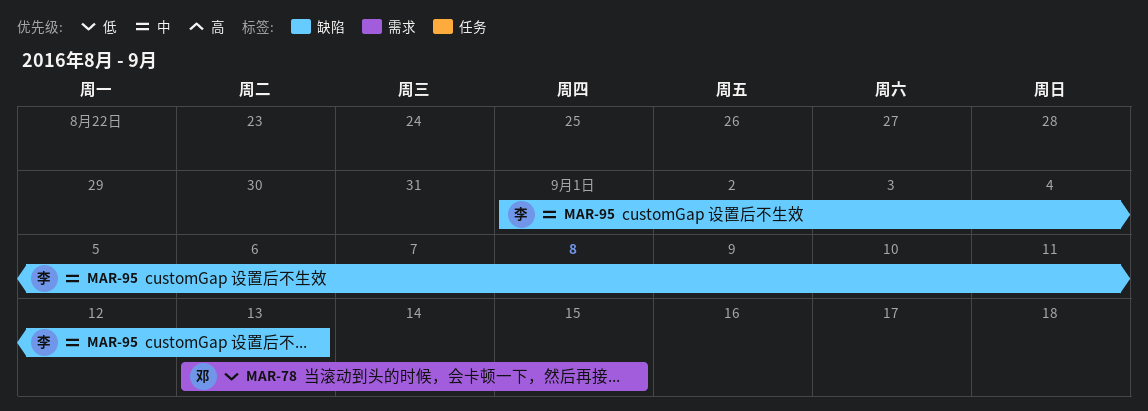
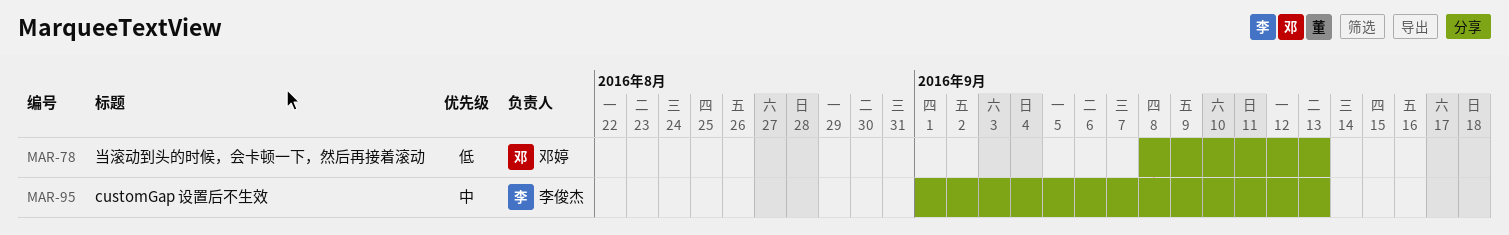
MAR-78, start: Sep 13 -> Sep 8
MAR-78, due: Sep 15 -> Sep 13

